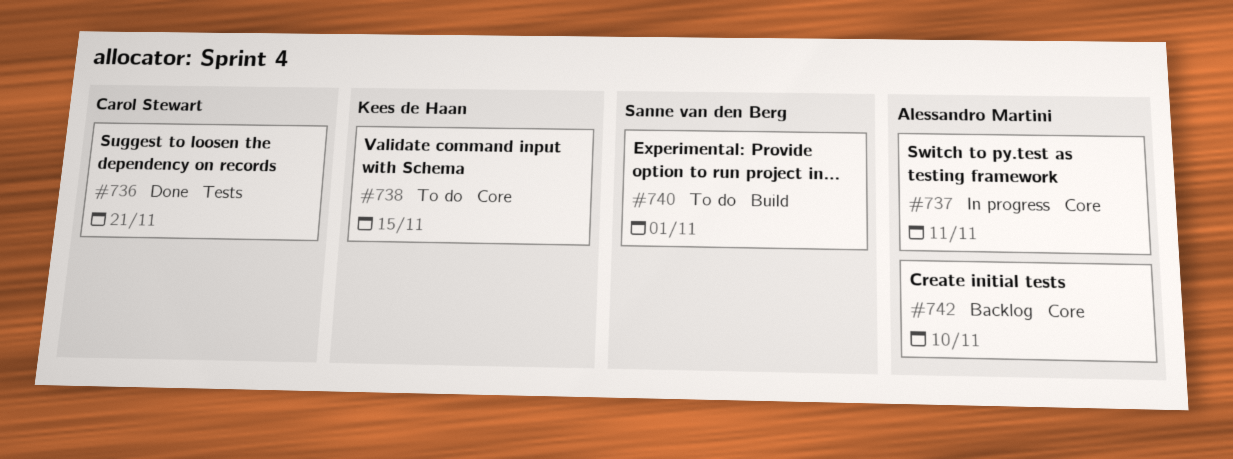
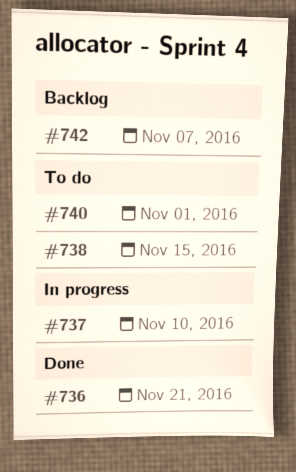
#737, due: Nov 11 -> Nov 10
#742, due: Nov 10 -> Nov 7

